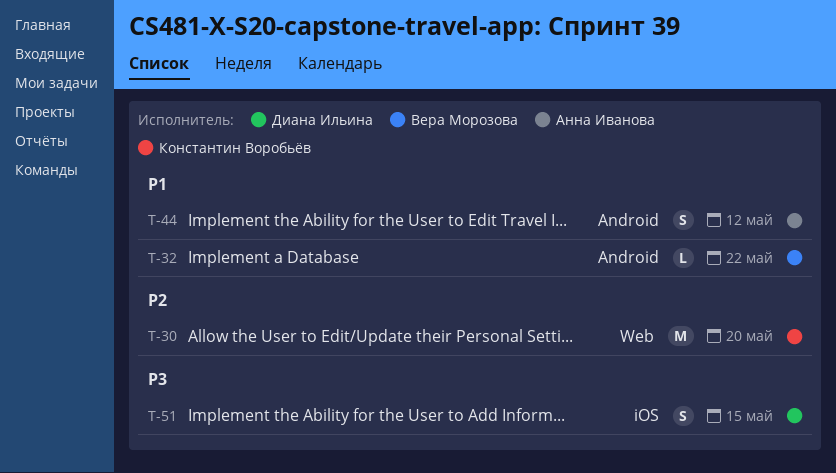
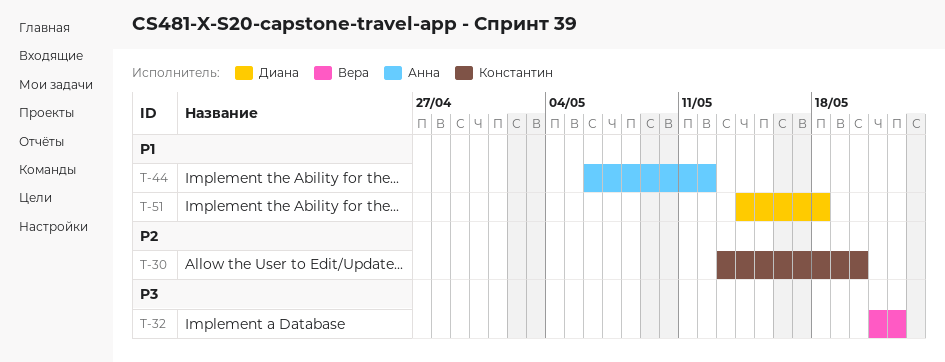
T-32, priority: P1 -> P3
T-51, priority: P3 -> P1
T-51, due: May 15 -> May 18

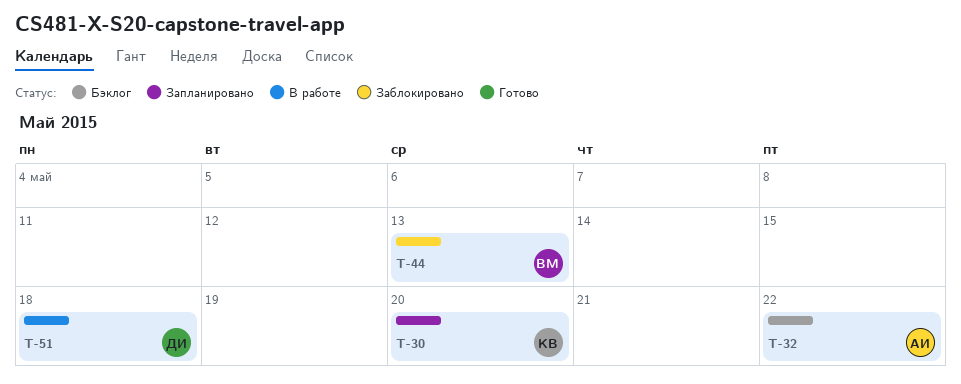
T-32, owner: Вера -> Анна
T-44, owner: Анна -> Вера
T-44, due: May 12 -> May 13

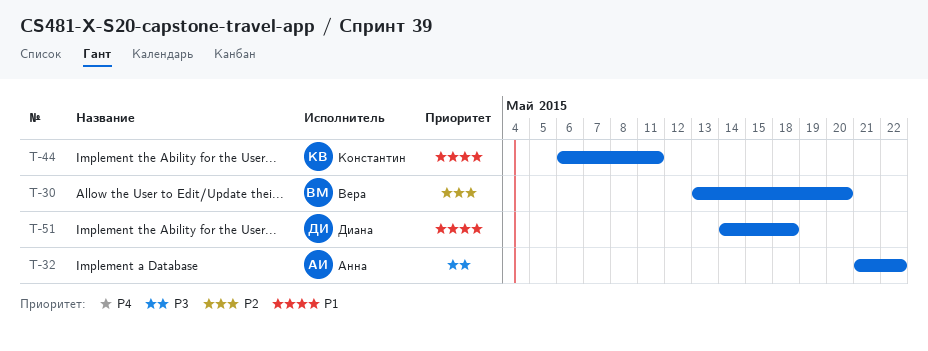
T-30, owner: Константин -> Вера
T-44, owner: Вера -> Константин
T-44, due: May 13 -> May 11

